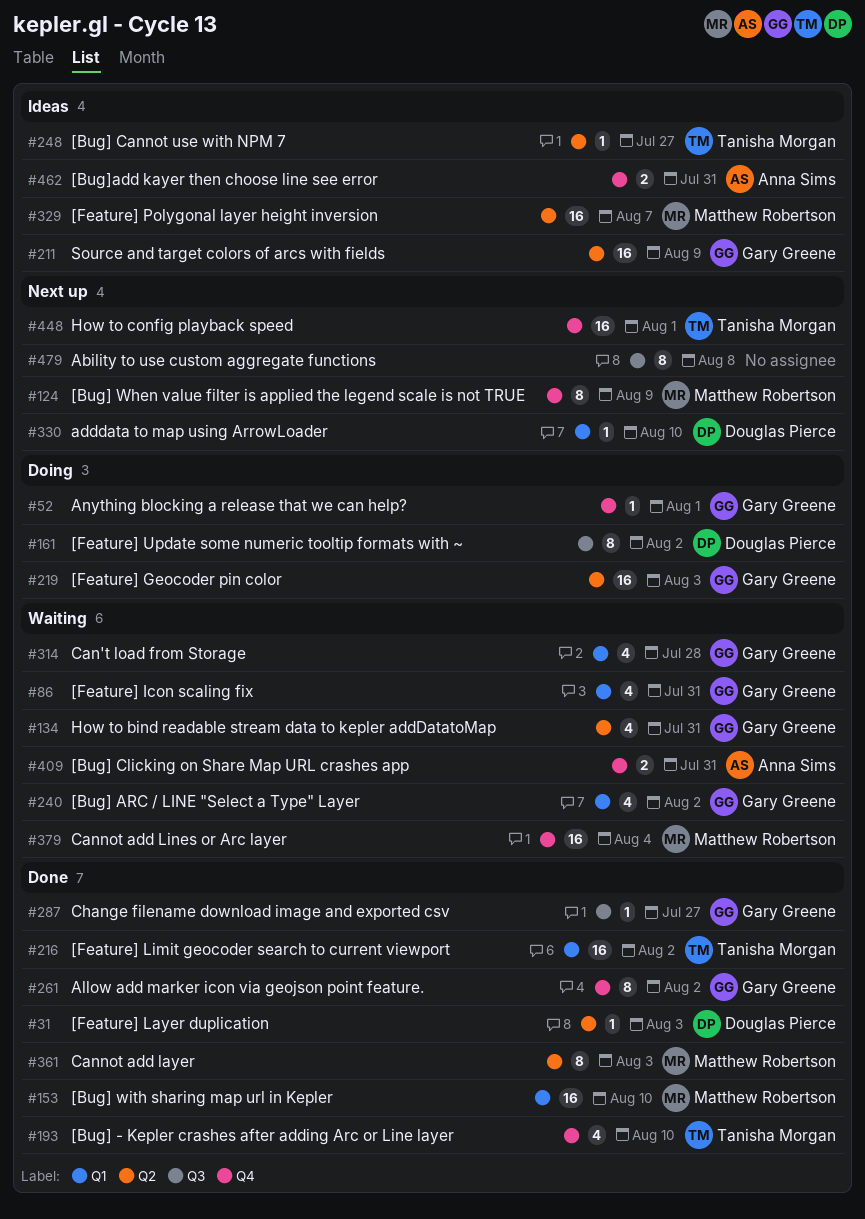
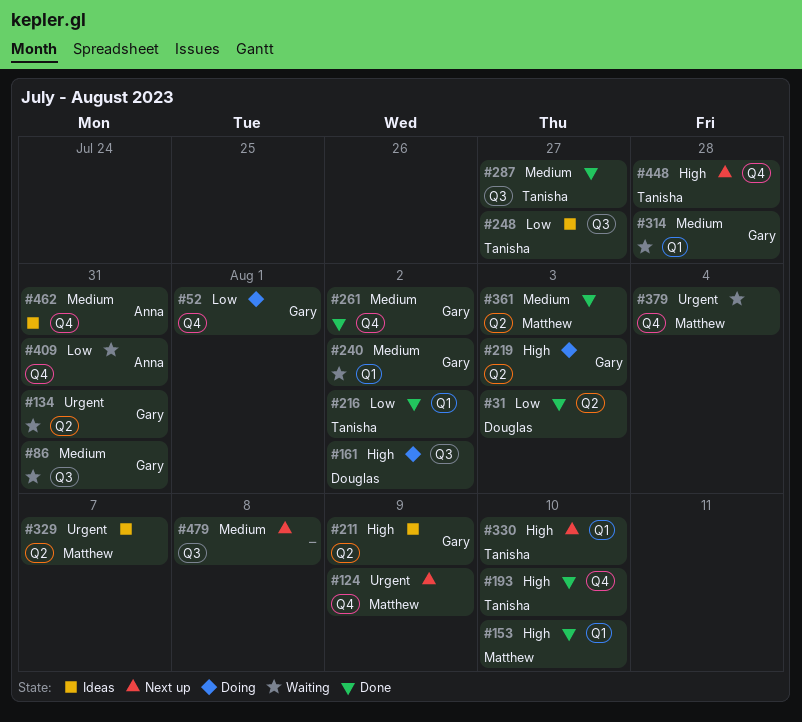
#86, label: Q1 -> Q3
#248, label: Q2 -> Q3
#287, owner: Gary Greene -> Tanisha Morgan
#330, owner: Douglas Pierce -> Tanisha Morgan
#448, due: Aug 1 -> Jul 28

